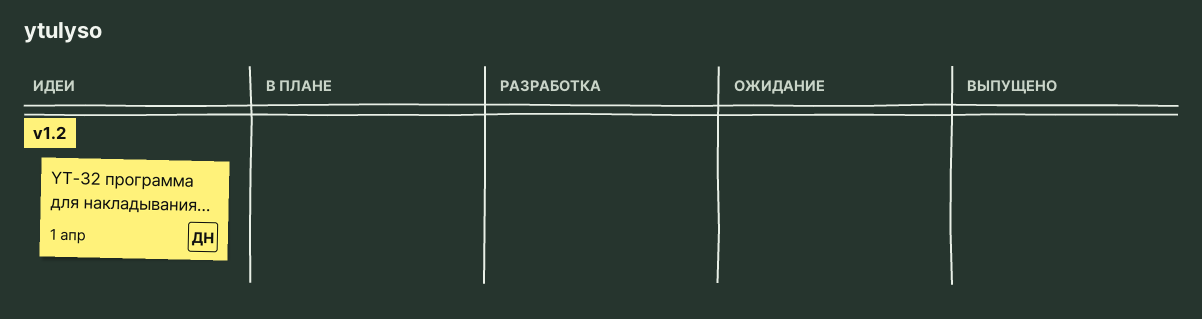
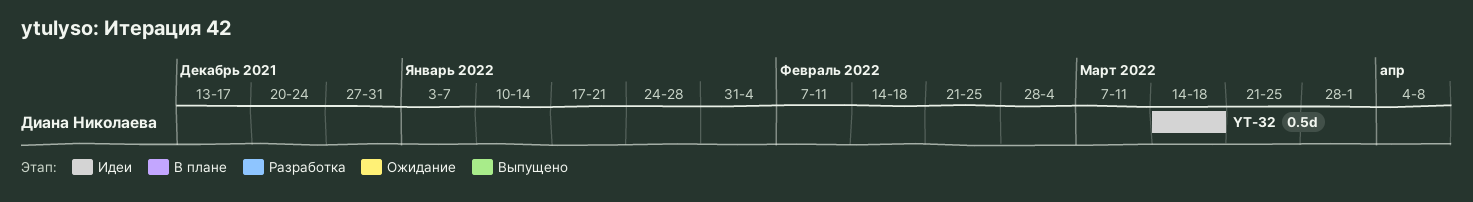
YT-32, due: Apr 1 -> Mar 18

